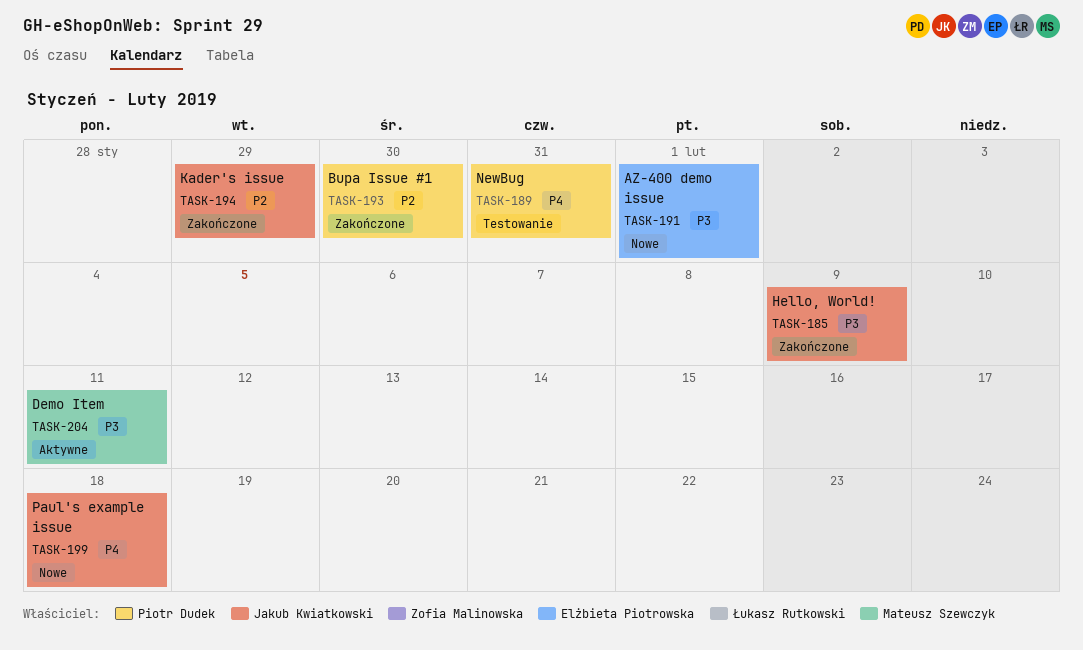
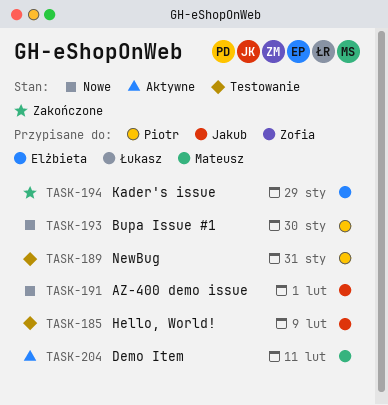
TASK-185, status: Zakończone -> Testowanie
TASK-191, owner: Elżbieta Piotrowska -> Jakub Kwiatkowski
TASK-193, status: Zakończone -> Nowe
TASK-194, owner: Jakub Kwiatkowski -> Elżbieta Piotrowska
TASK-199: present -> none

